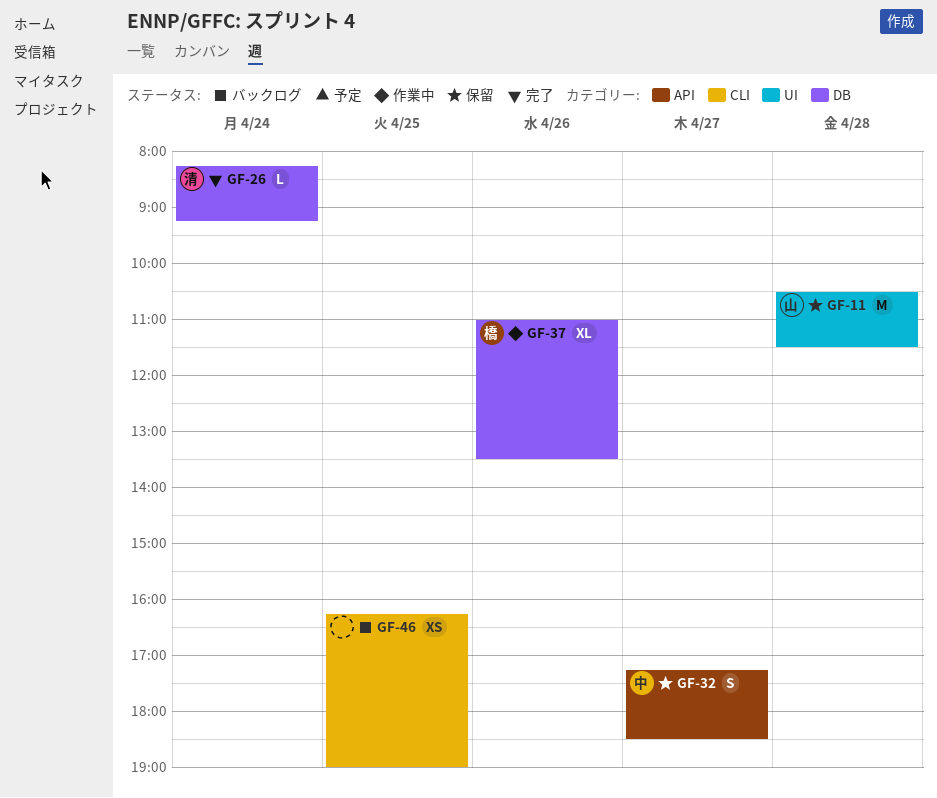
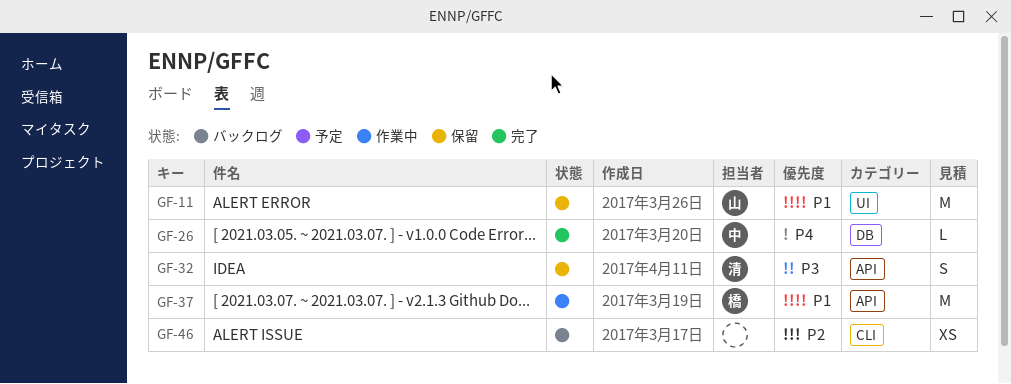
GF-26, owner: 清 -> 中
GF-32, owner: 中 -> 清
GF-37, label: DB -> API
GF-37, estimate: XL -> M

